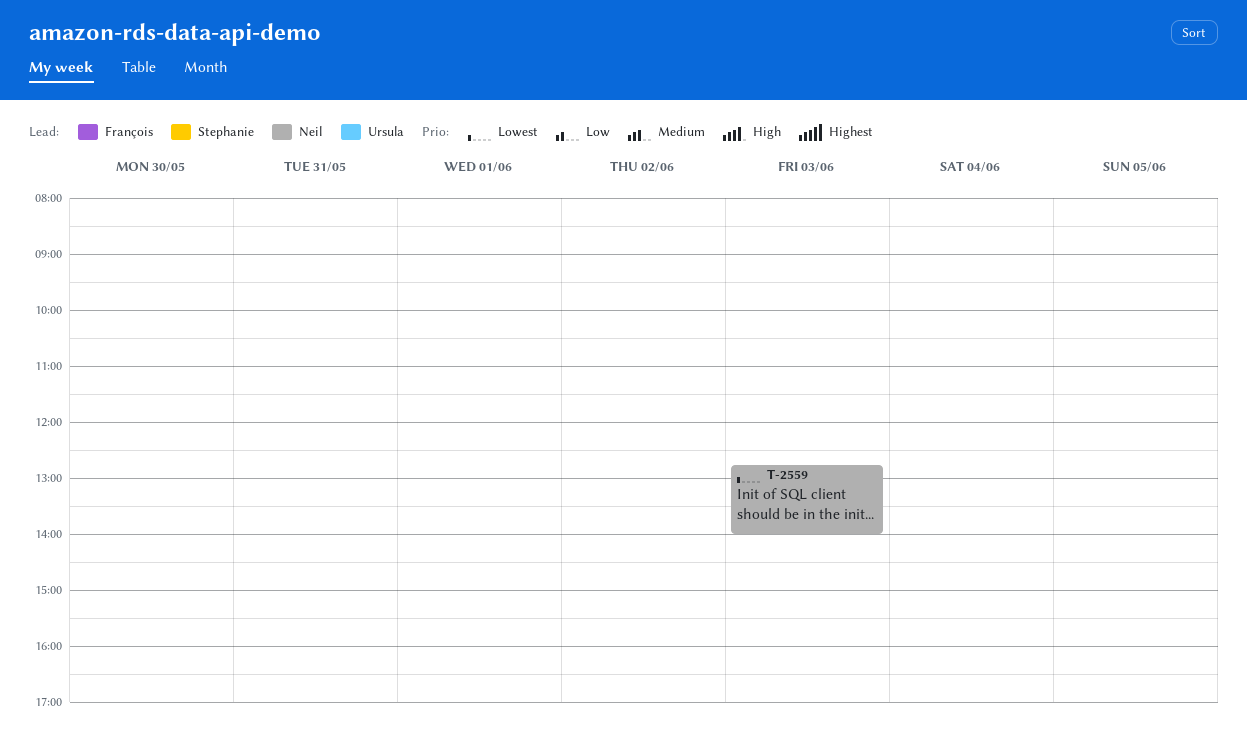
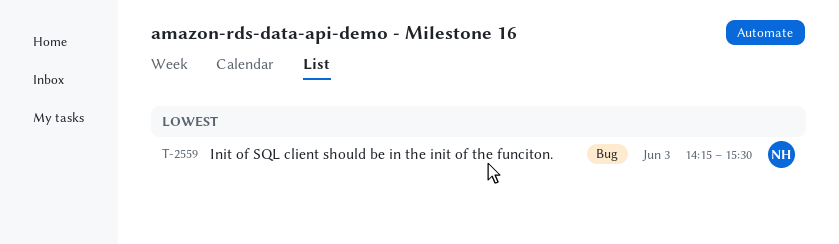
T-2559, begins: 12:45 -> 14:15
T-2559, ends: 14:00 -> 15:30

